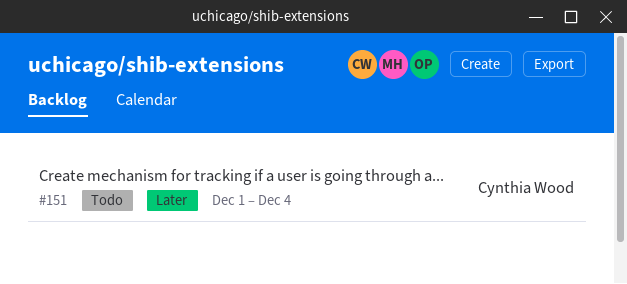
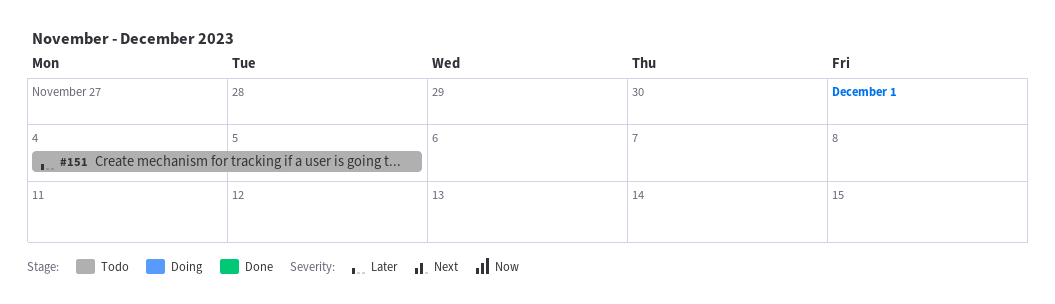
#151, start: Dec 1 -> Dec 4
#151, due: Dec 4 -> Dec 5

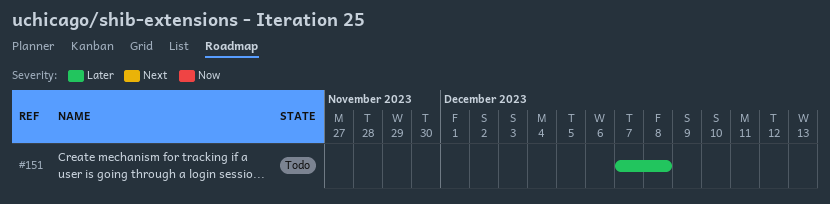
#151, start: Dec 4 -> Dec 7
#151, due: Dec 5 -> Dec 8

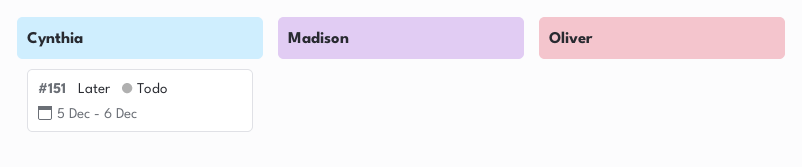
#151, start: Dec 7 -> Dec 5
#151, due: Dec 8 -> Dec 6

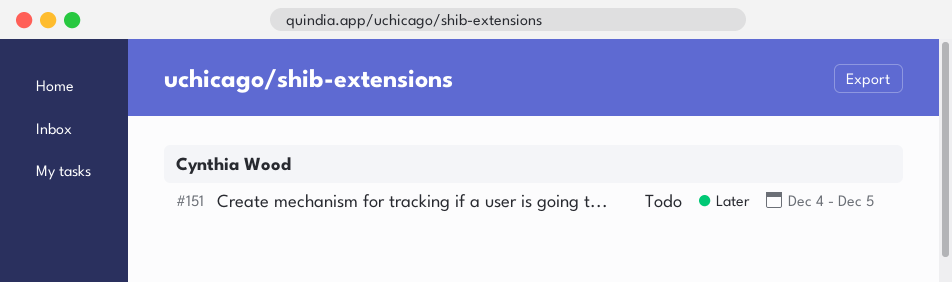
#151, start: Dec 5 -> Dec 4
#151, due: Dec 6 -> Dec 5

